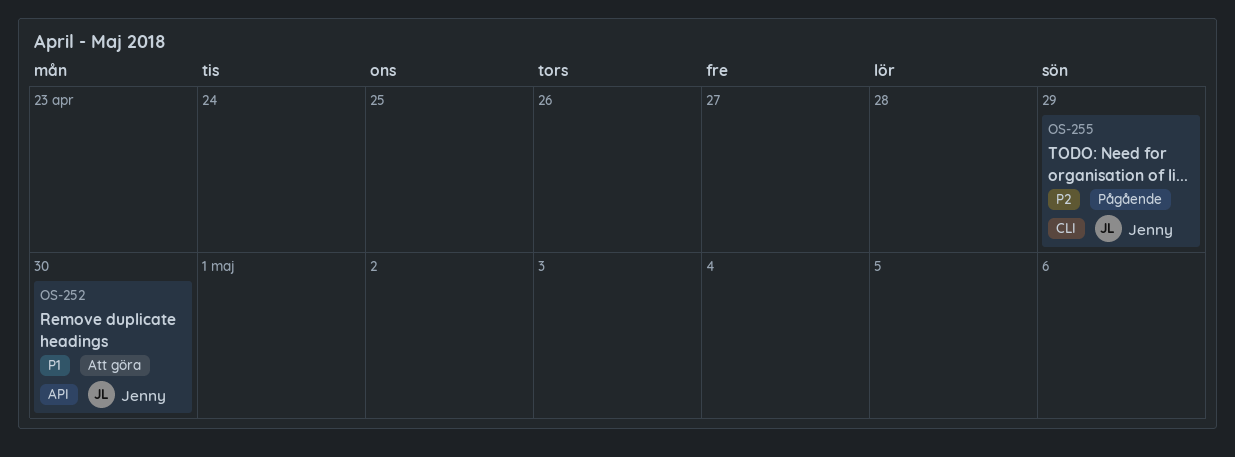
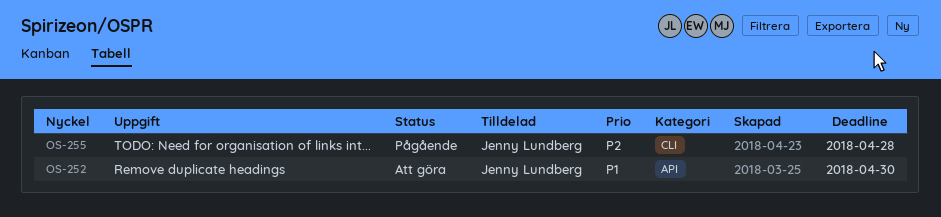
OS-255, due: Apr 29 -> Apr 28

